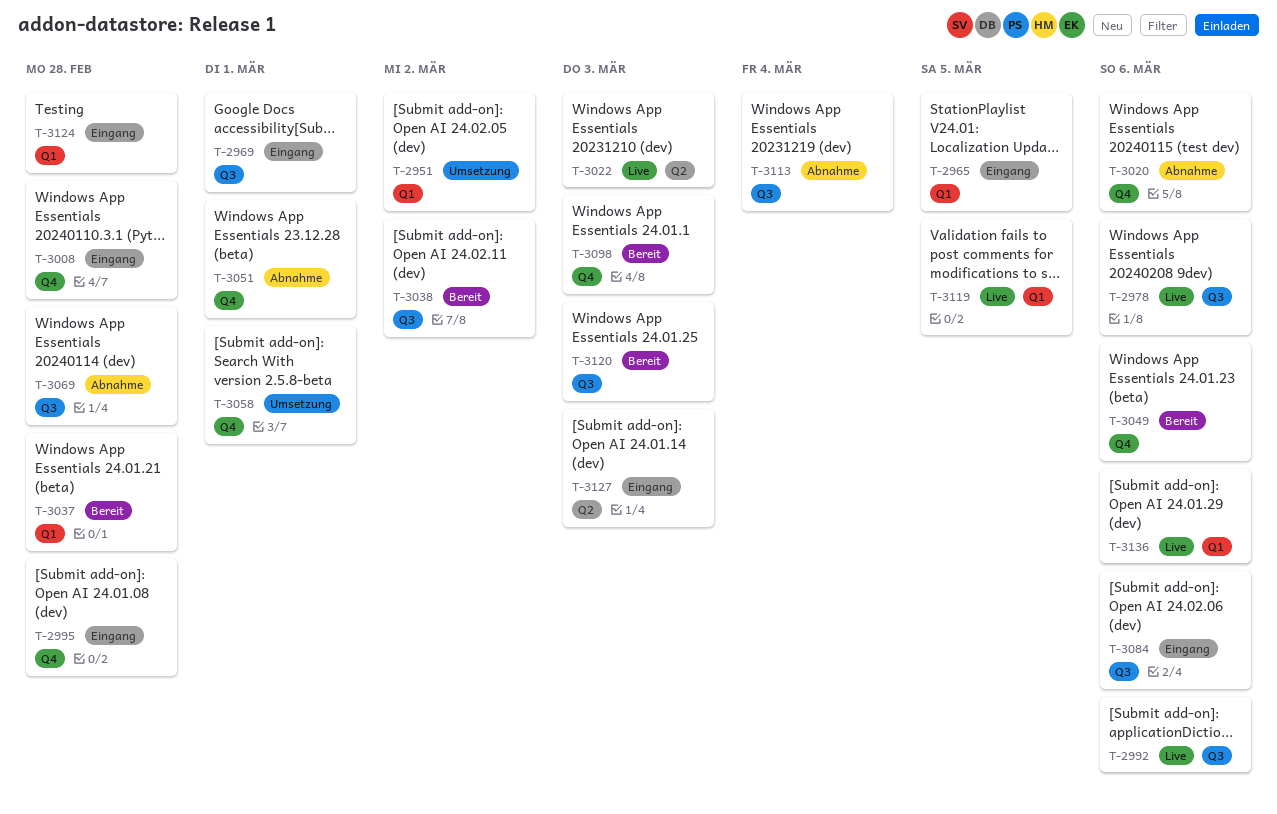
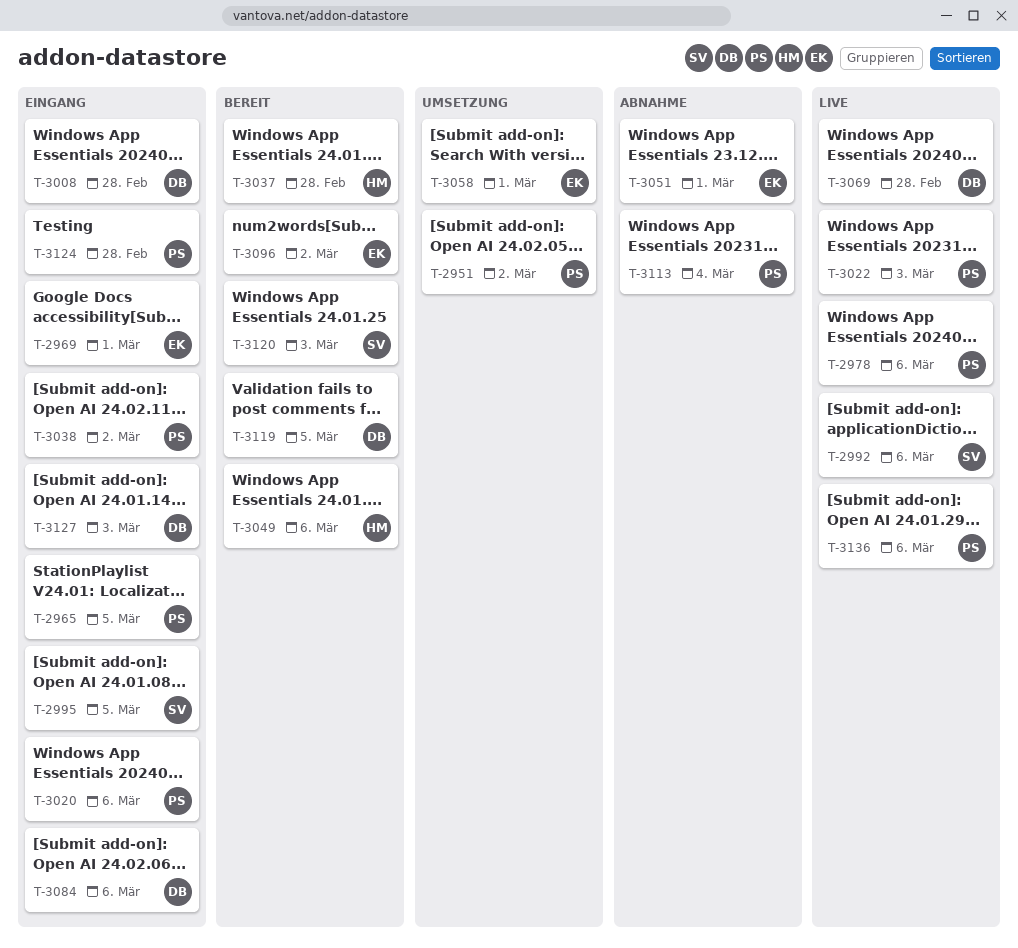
T-2995, due: Feb 28 -> Mar 5
T-3020, status: Abnahme -> Eingang
T-3038, status: Bereit -> Eingang
T-3069, status: Abnahme -> Live
T-3096: none -> present
T-3098: present -> none
T-3119, status: Live -> Bereit

